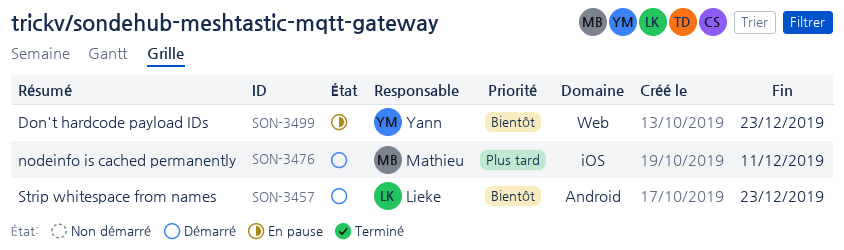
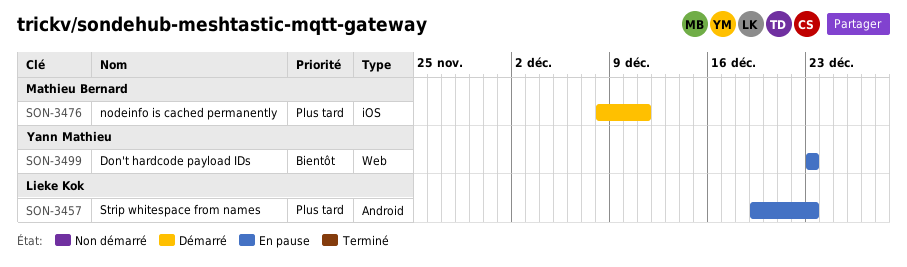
SON-3457, status: Démarré -> En pause
SON-3457, priority: Bientôt -> Plus tard

